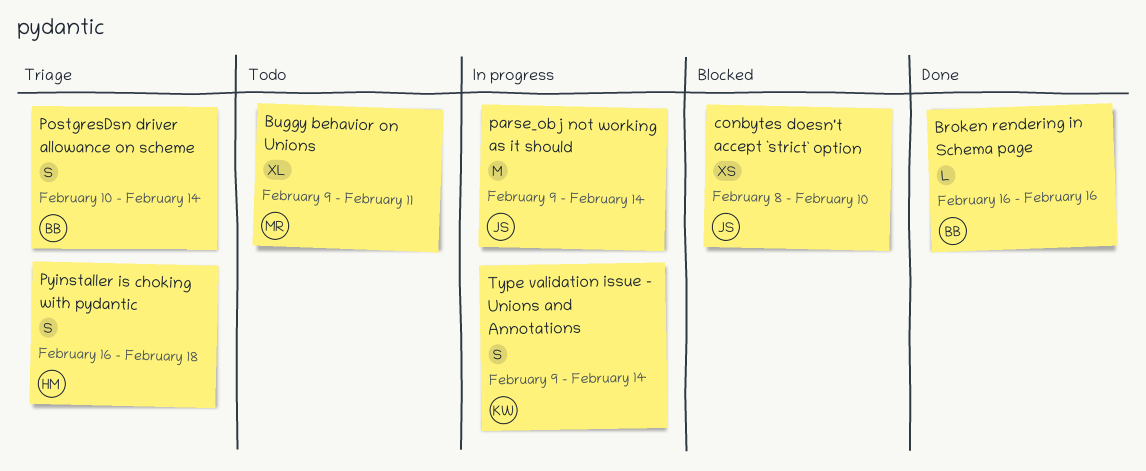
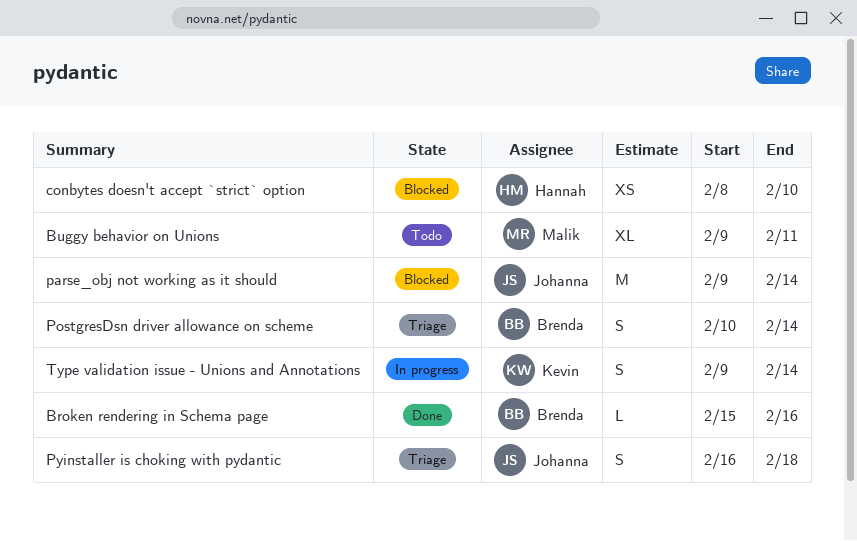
Broken rendering in Schema page, start: Feb 16 -> Feb 15
conbytes doesn't accept `strict` option, owner: Johanna -> Hannah
parse_obj not working as it should, status: In progress -> Blocked
Pyinstaller is choking with pydantic, owner: Hannah -> Johanna

